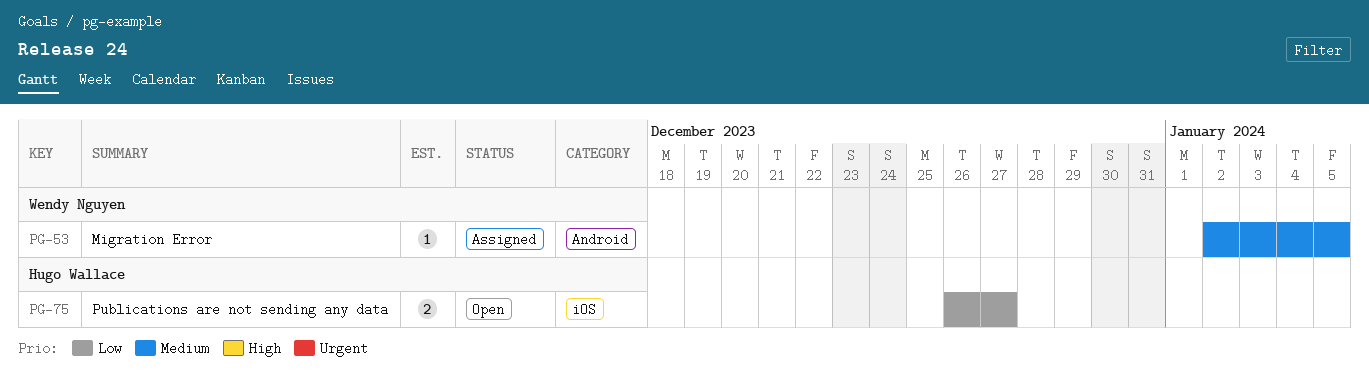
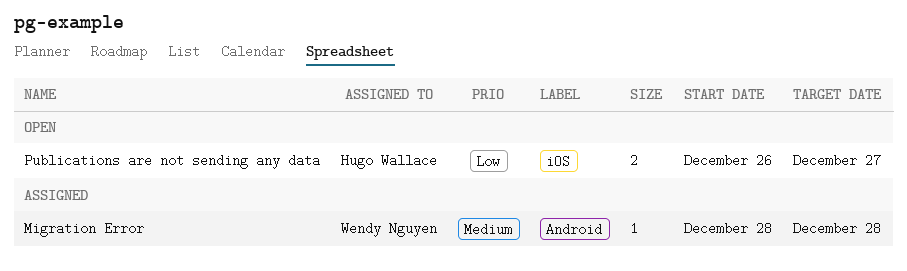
Migration Error, start: Jan 2 -> Dec 28
Migration Error, due: Jan 5 -> Dec 28

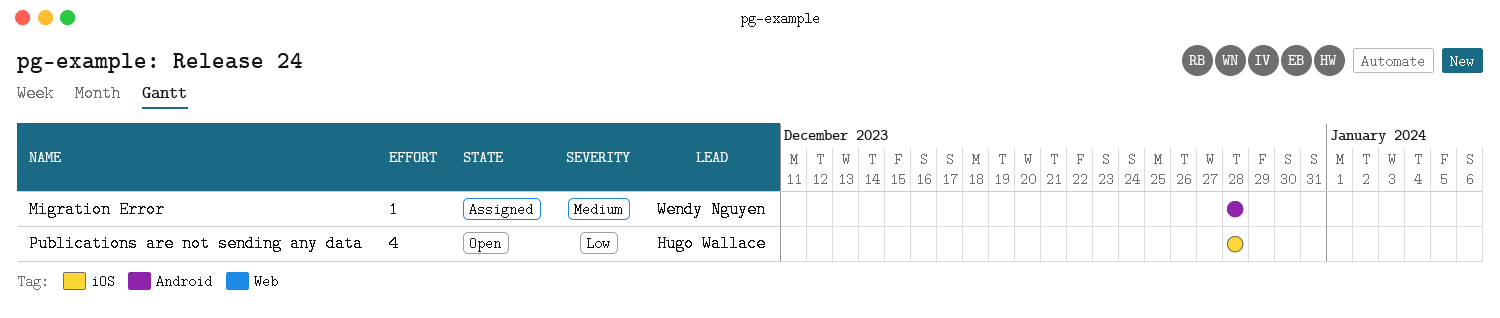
Publications are not sending any data, estimate: 2 -> 4
Publications are not sending any data, start: Dec 26 -> Dec 28
Publications are not sending any data, due: Dec 27 -> Dec 28

